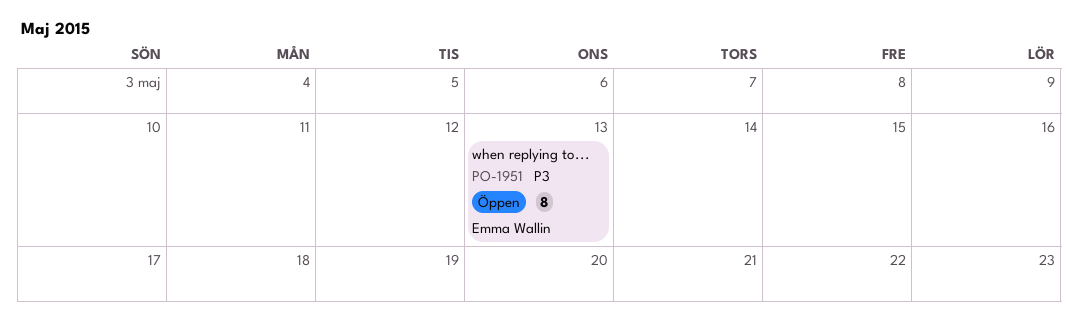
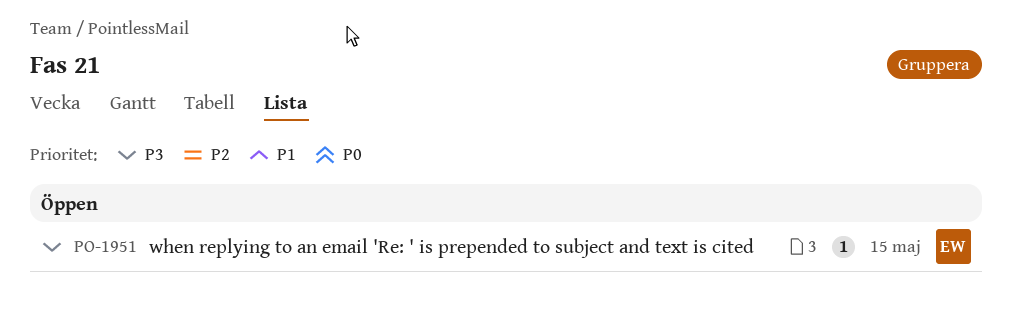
PO-1951, estimate: 8 -> 1
PO-1951, due: May 13 -> May 15

